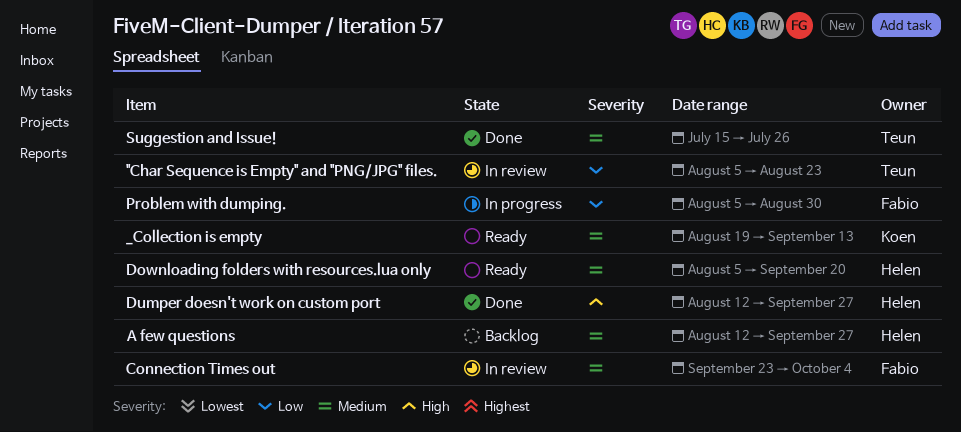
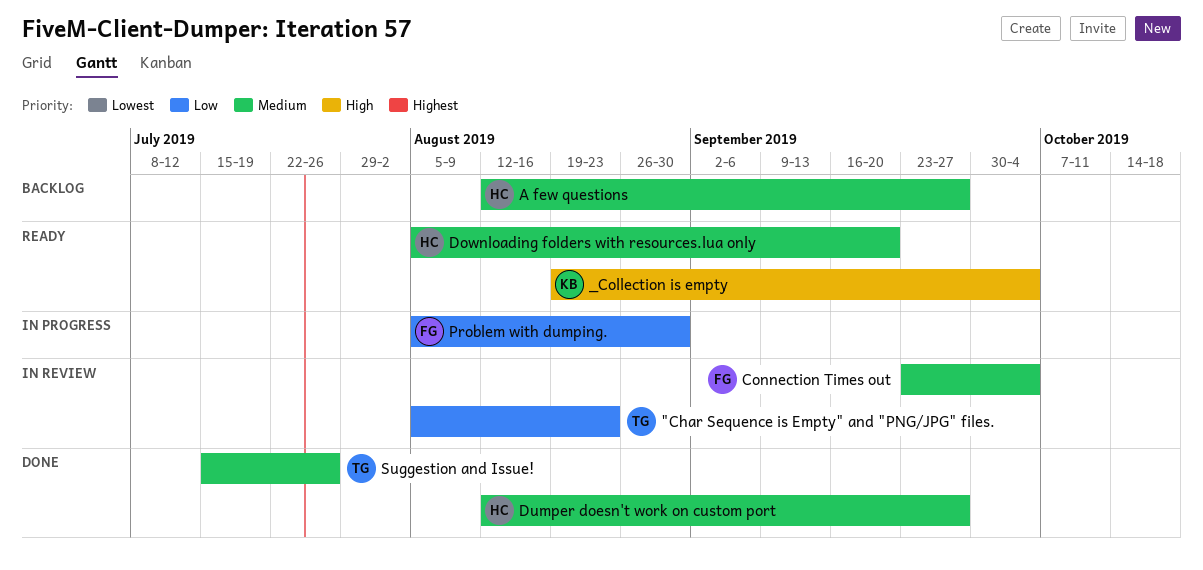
_Collection is empty, priority: Medium -> High
_Collection is empty, due: Sep 13 -> Oct 4
Dumper doesn't work on custom port, priority: High -> Medium

